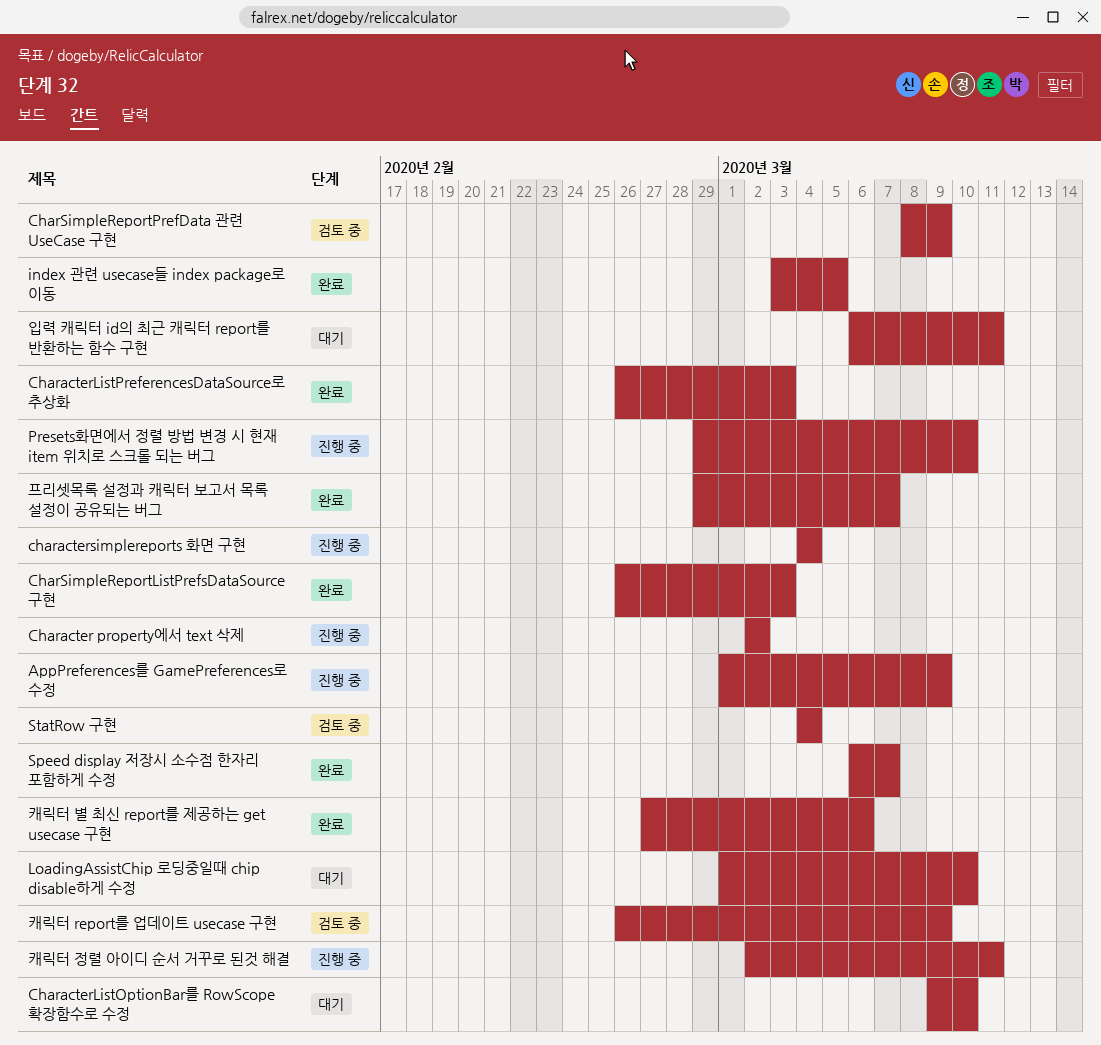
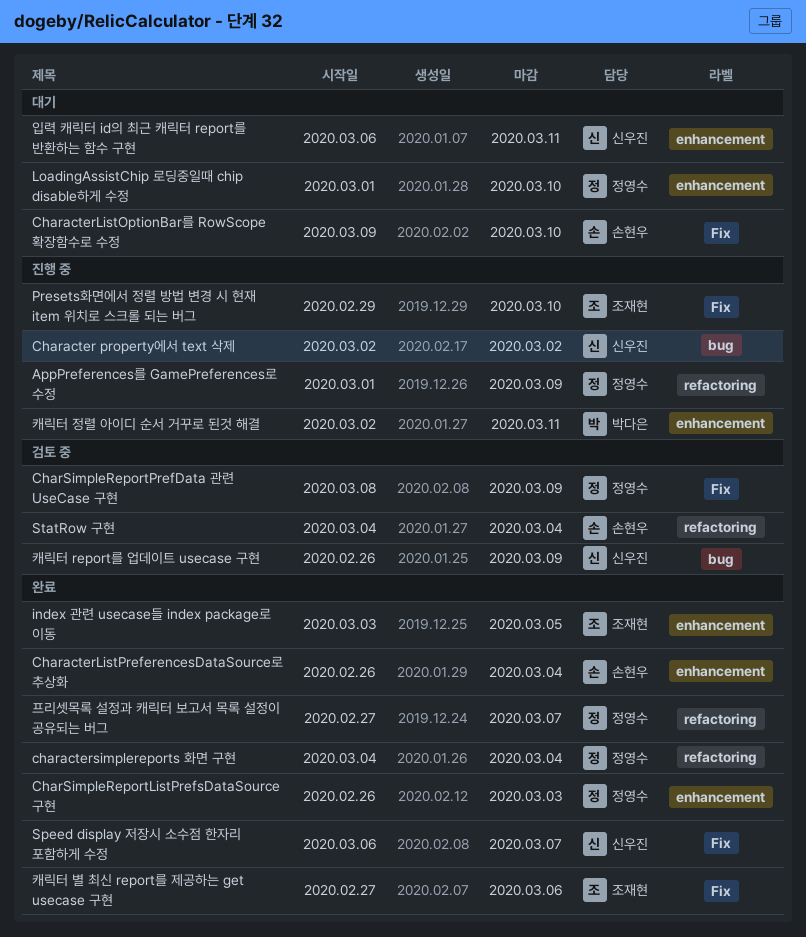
CharacterListPreferencesDataSource로 추상화, due: Mar 3 -> Mar 4
charactersimplereports 화면 구현, status: 진행 중 -> 완료
프리셋목록 설정과 캐릭터 보고서 목록 설정이 공유되는 버그, start: Feb 29 -> Feb 27

